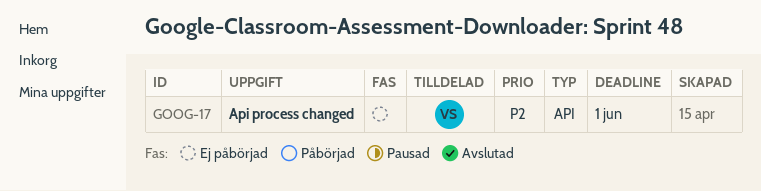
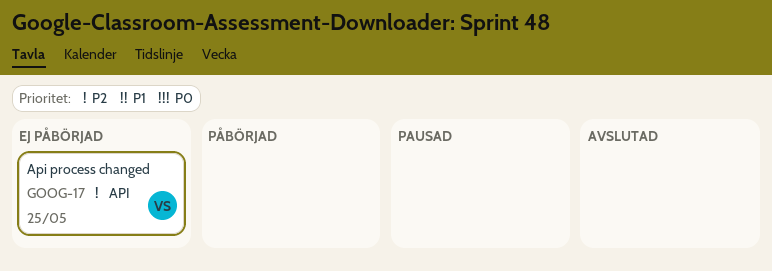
GOOG-17, due: Jun 1 -> May 25

